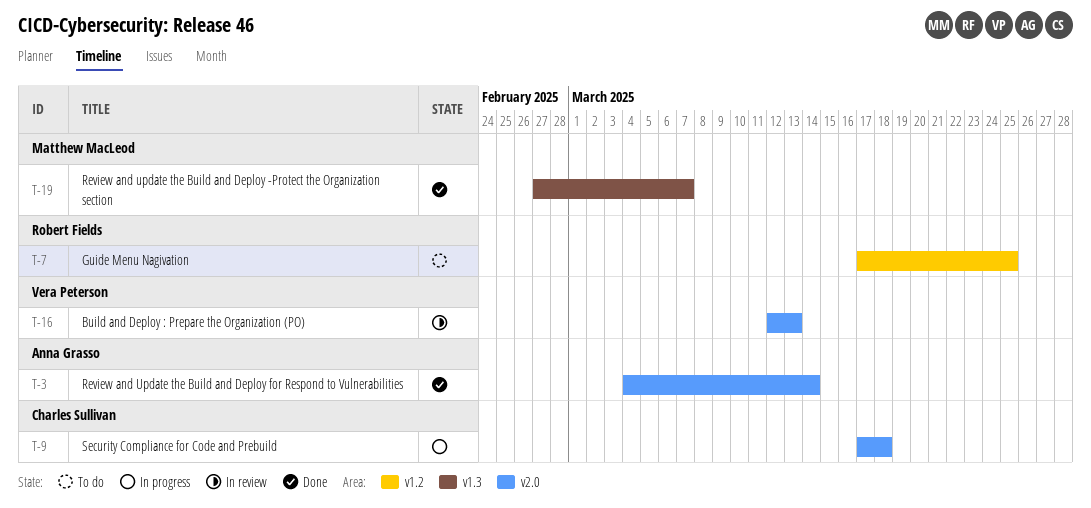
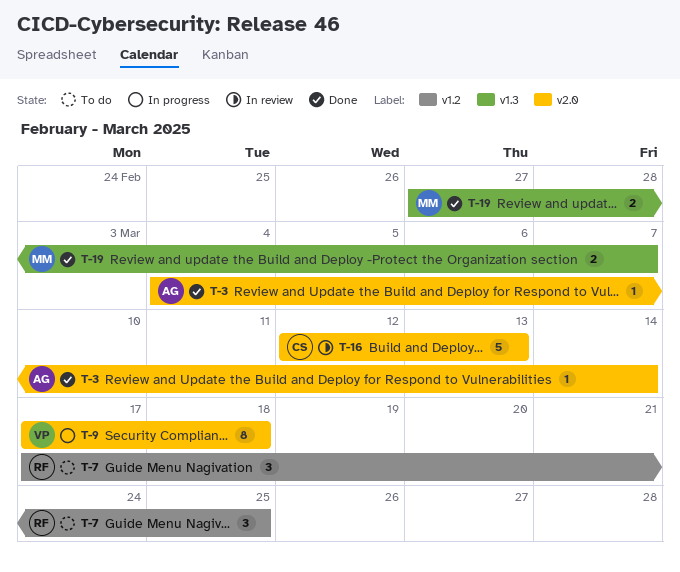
T-9, owner: Charles Sullivan -> Vera Peterson
T-16, owner: Vera Peterson -> Charles Sullivan

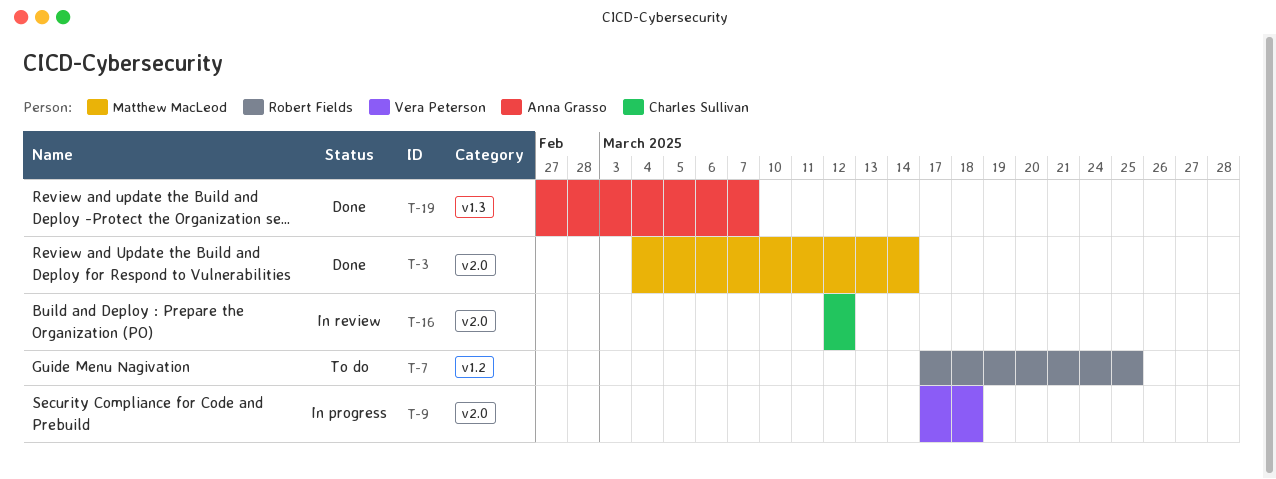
T-3, owner: Anna Grasso -> Matthew MacLeod
T-16, due: Mar 13 -> Mar 12
T-19, owner: Matthew MacLeod -> Anna Grasso

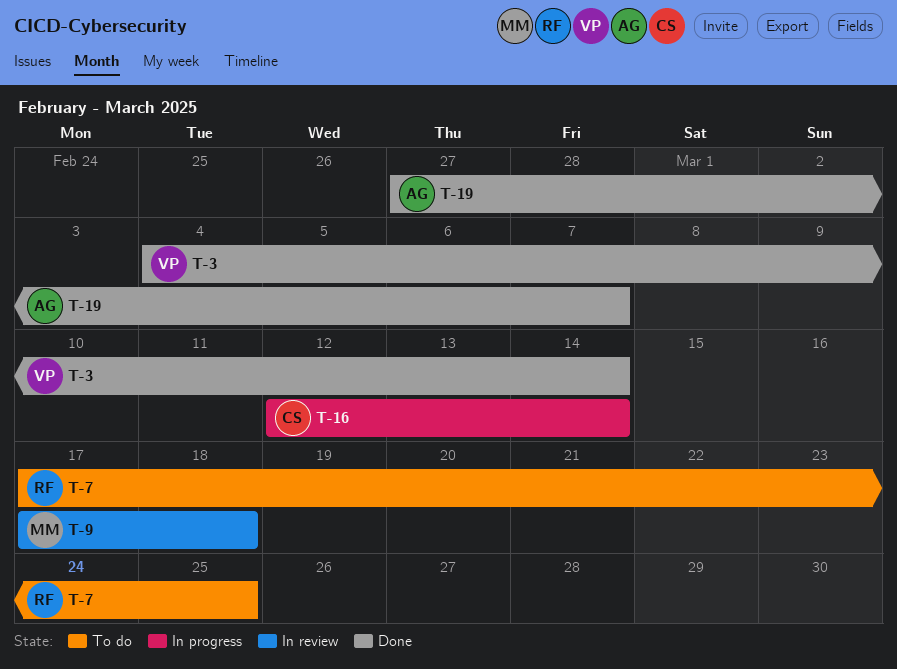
T-3, owner: Matthew MacLeod -> Vera Peterson
T-9, status: In progress -> In review
T-9, owner: Vera Peterson -> Matthew MacLeod
T-16, status: In review -> In progress
T-16, due: Mar 12 -> Mar 14

